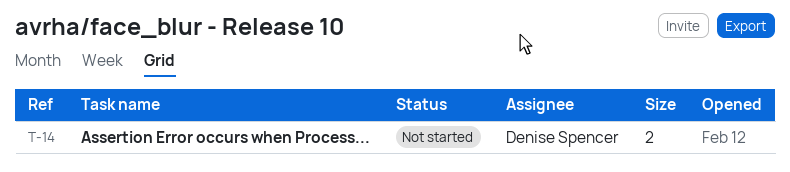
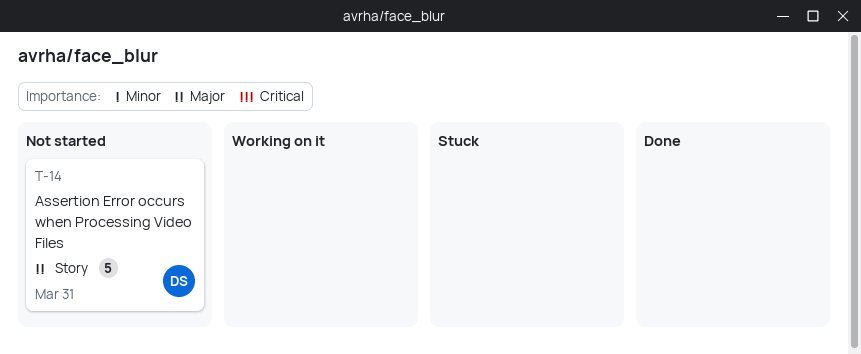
T-14, estimate: 2 -> 5

